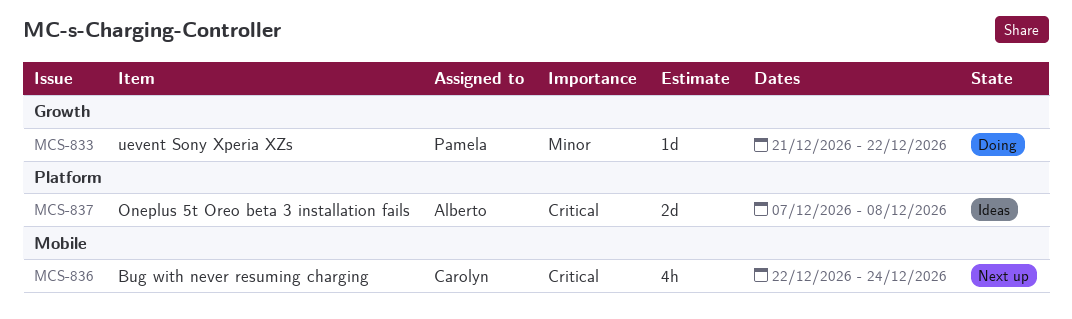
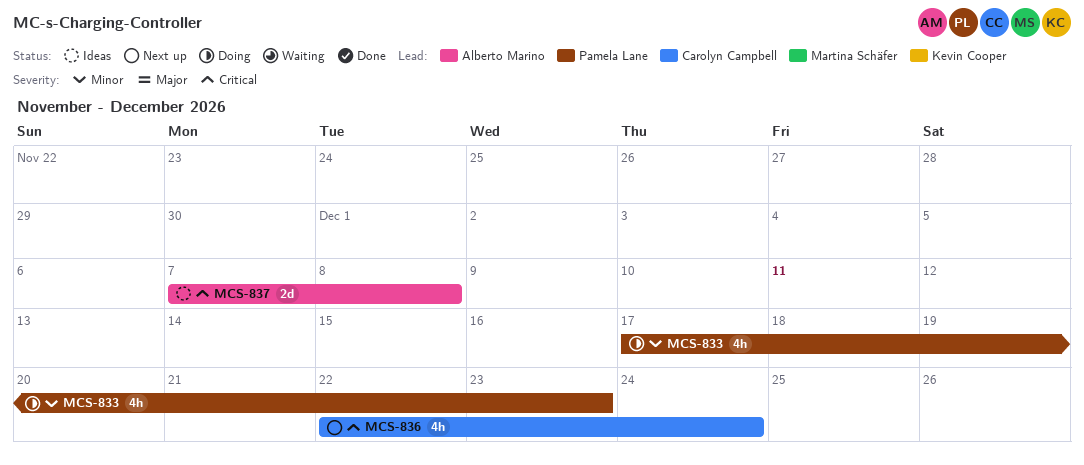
MCS-833, estimate: 1d -> 4h
MCS-833, start: Dec 21 -> Dec 17
MCS-833, due: Dec 22 -> Dec 23

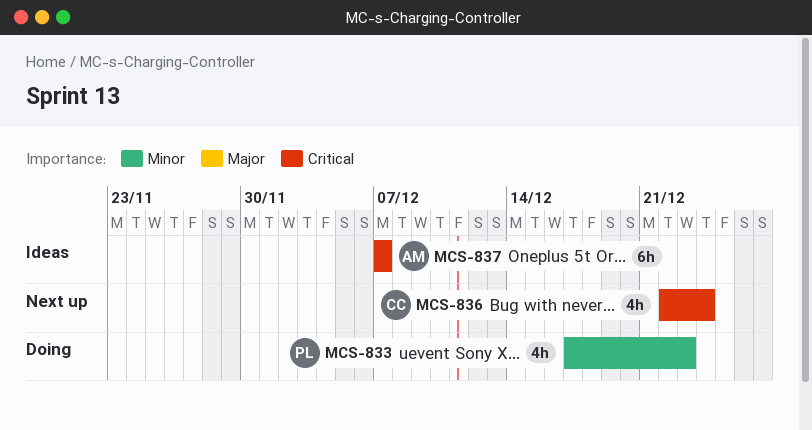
MCS-837, estimate: 2d -> 6h
MCS-837, due: Dec 8 -> Dec 7

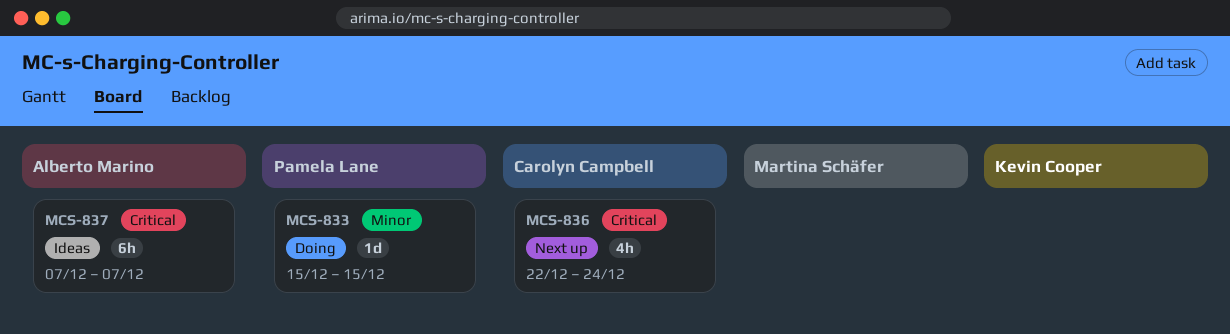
MCS-833, estimate: 4h -> 1d
MCS-833, start: Dec 17 -> Dec 15
MCS-833, due: Dec 23 -> Dec 15

